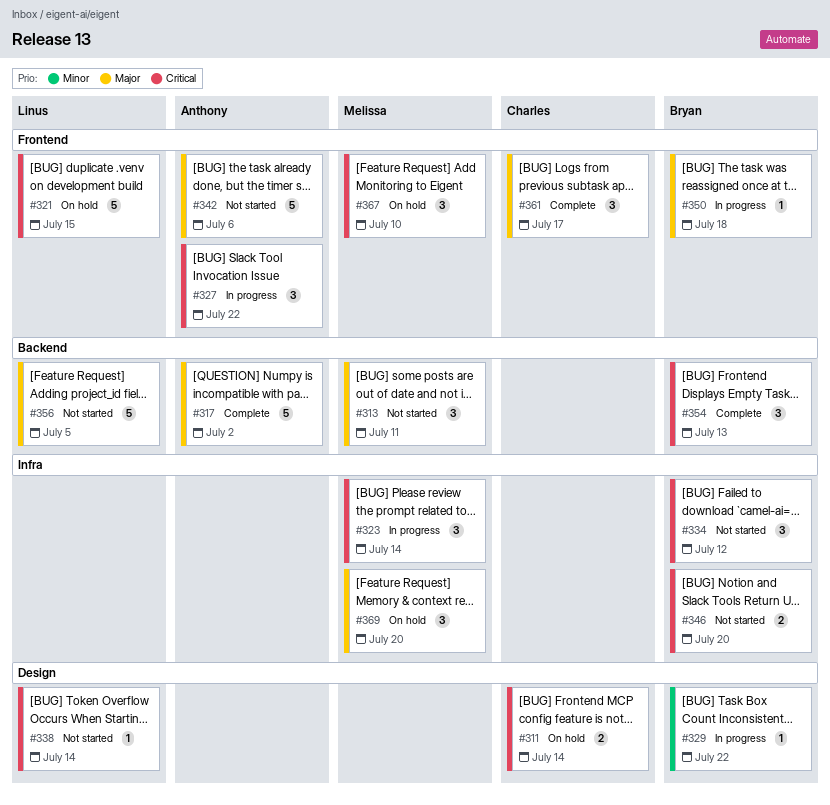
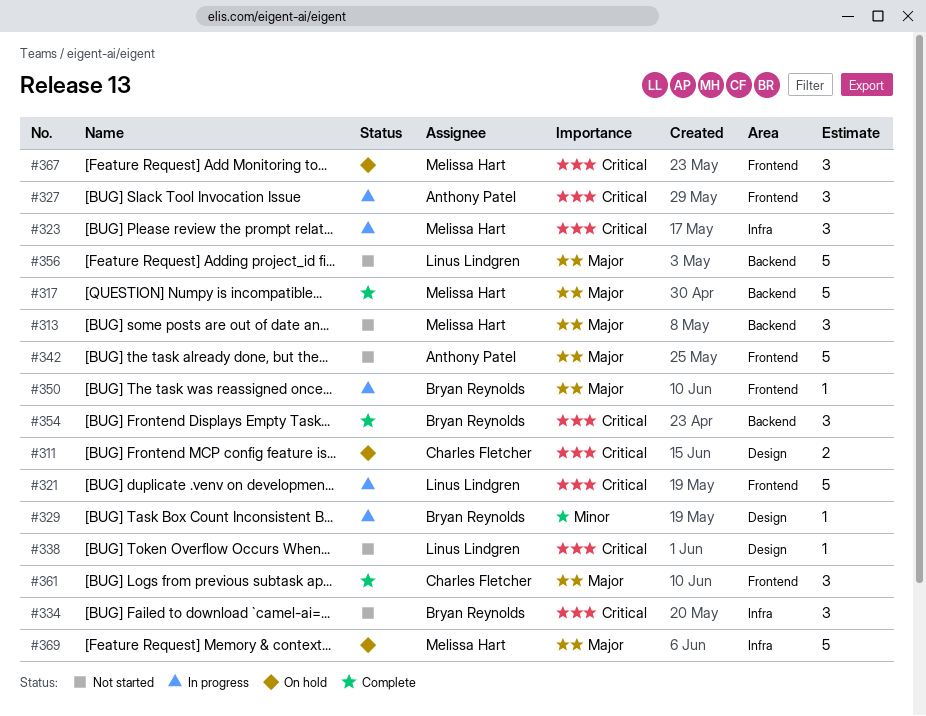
#317, owner: Anthony Patel -> Melissa Hart
#321, status: On hold -> In progress
#346: present -> none
#369, estimate: 3 -> 5

